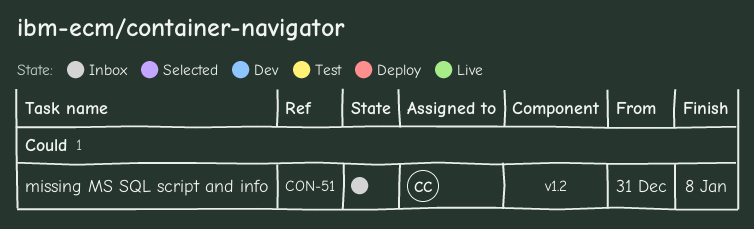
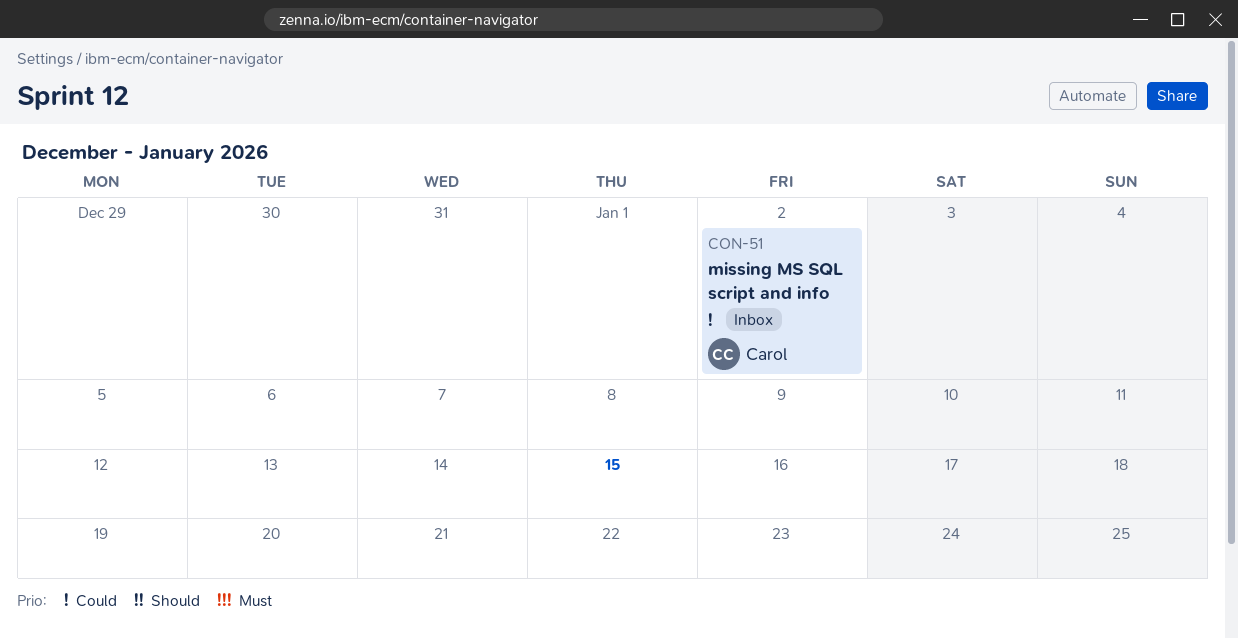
CON-51, due: Jan 8 -> Jan 2

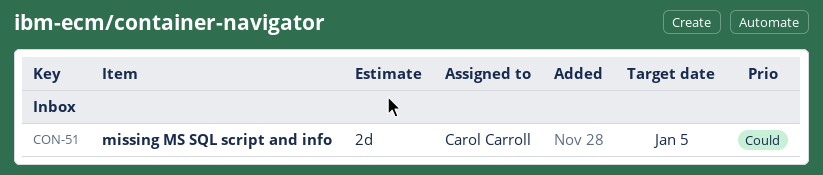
CON-51, due: Jan 2 -> Jan 5

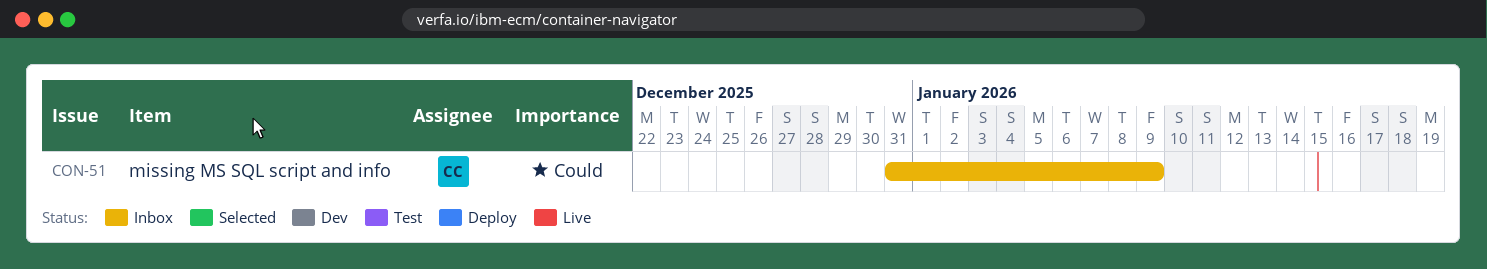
CON-51, due: Jan 5 -> Jan 9

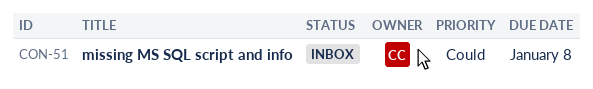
CON-51, due: Jan 9 -> Jan 8

